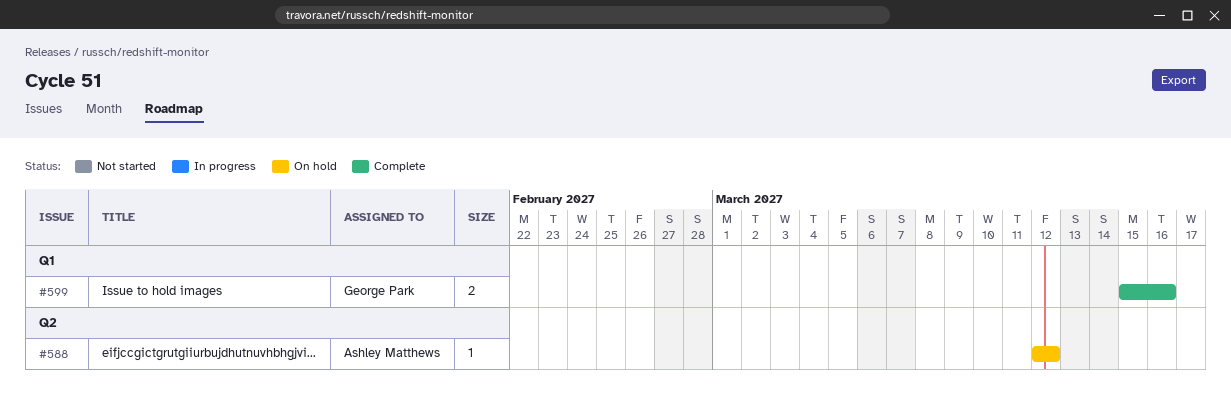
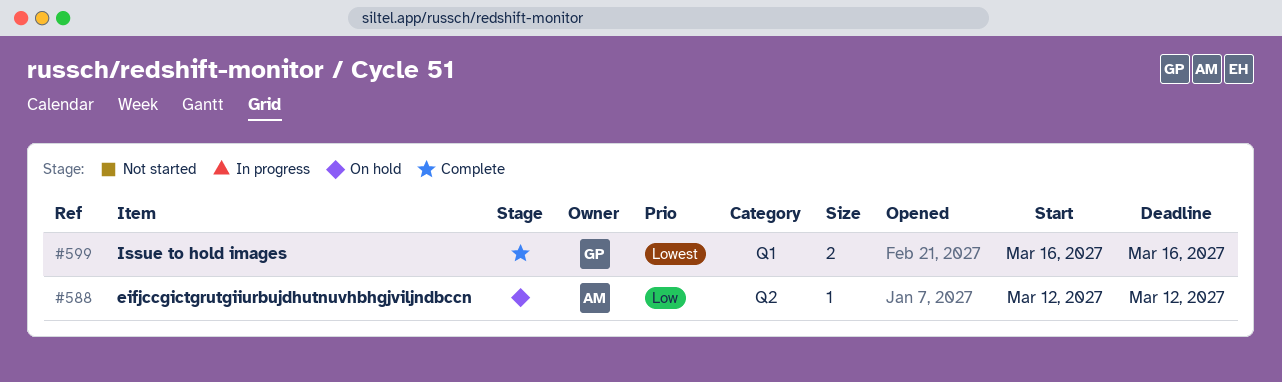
#599, start: Mar 15 -> Mar 16

